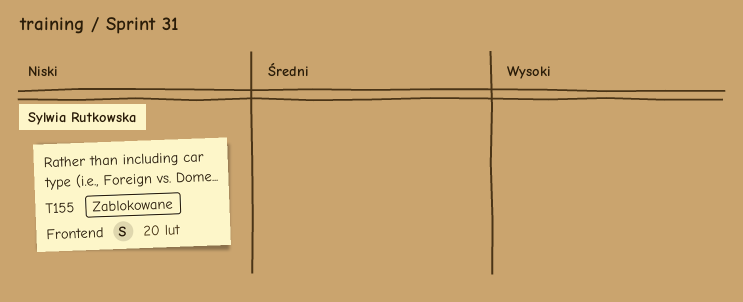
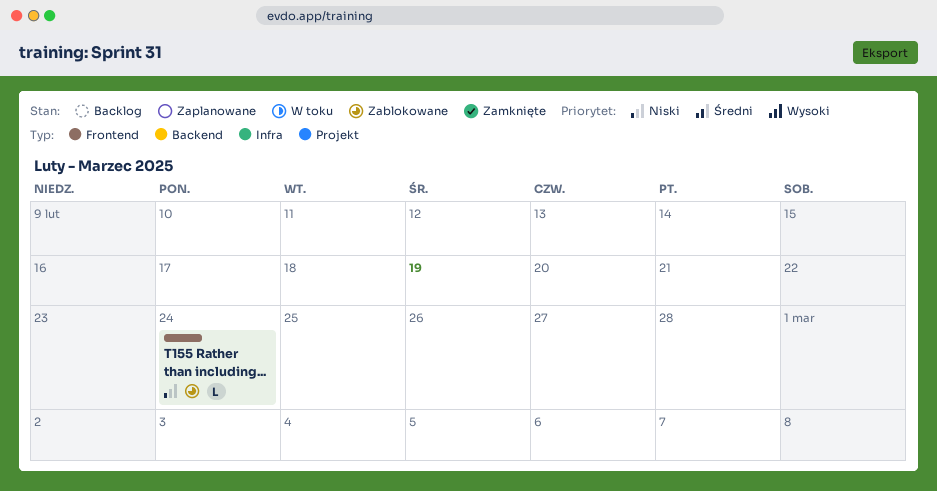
T155, estimate: S -> L
T155, due: Feb 20 -> Feb 24

